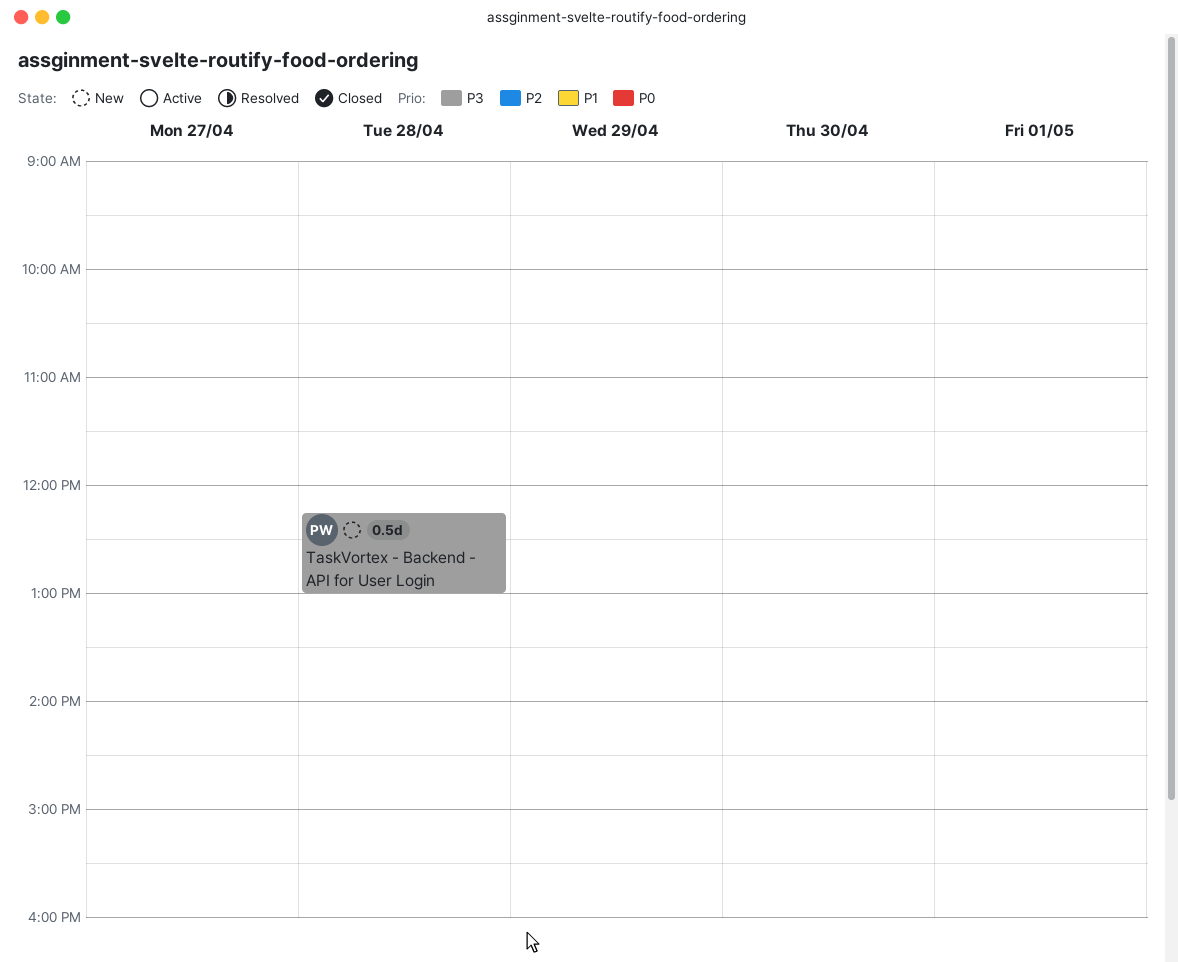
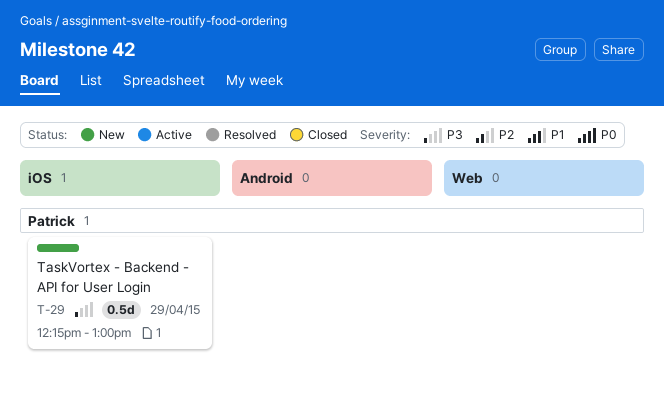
TaskVortex - Backend - API for User Login, day: Apr 28 -> Apr 29

